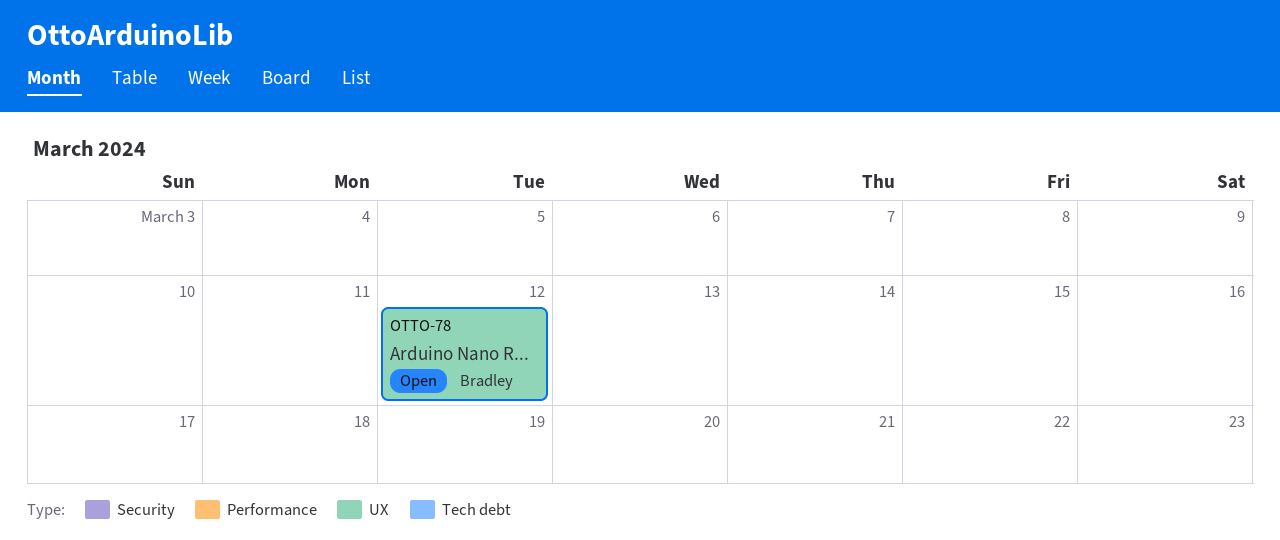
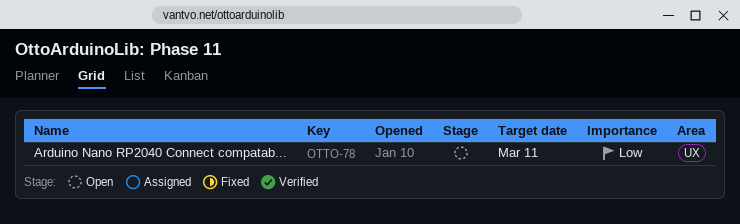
OTTO-78, due: Mar 12 -> Mar 11

